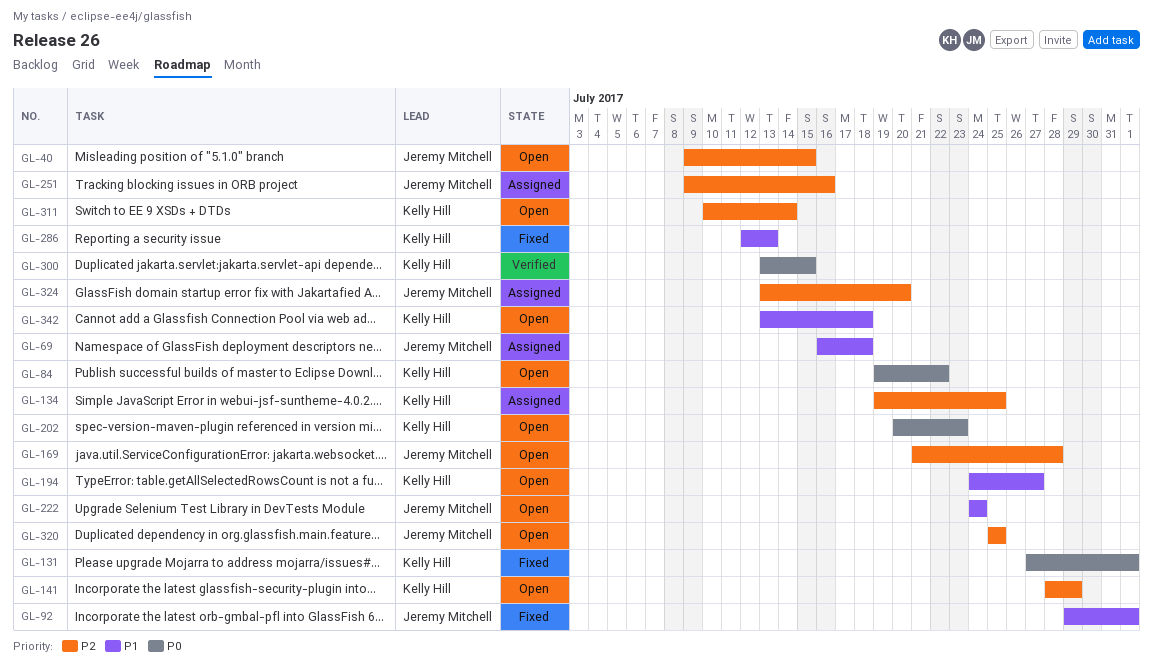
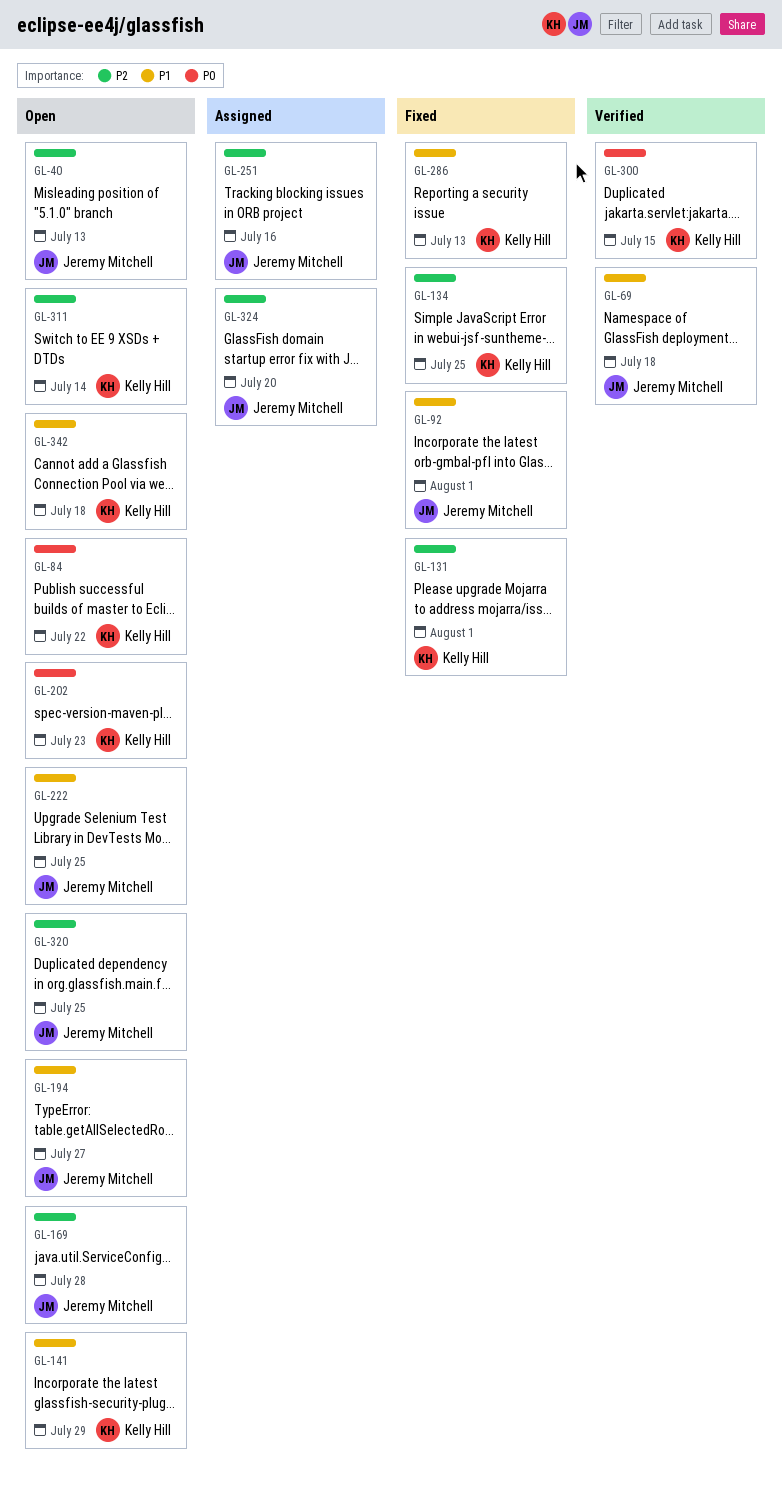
GL-40, due: Jul 15 -> Jul 13
GL-69, status: Assigned -> Verified
GL-131, priority: P0 -> P2
GL-134, status: Assigned -> Fixed
GL-141, priority: P2 -> P1
GL-194, owner: Kelly Hill -> Jeremy Mitchell
GL-222, due: Jul 24 -> Jul 25

